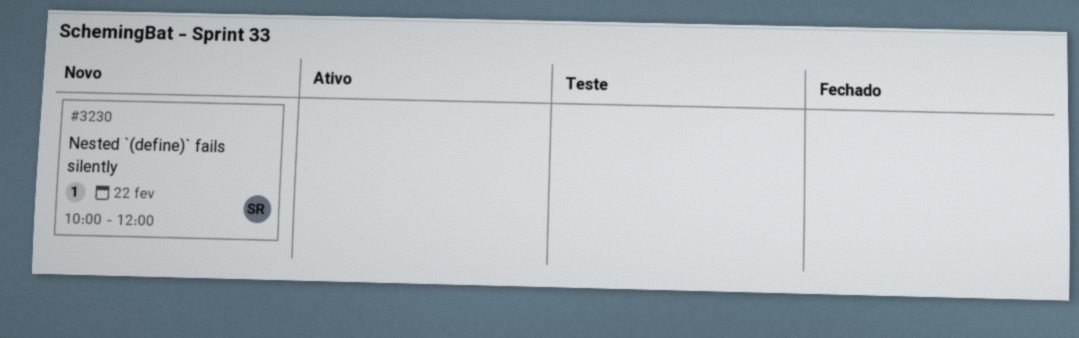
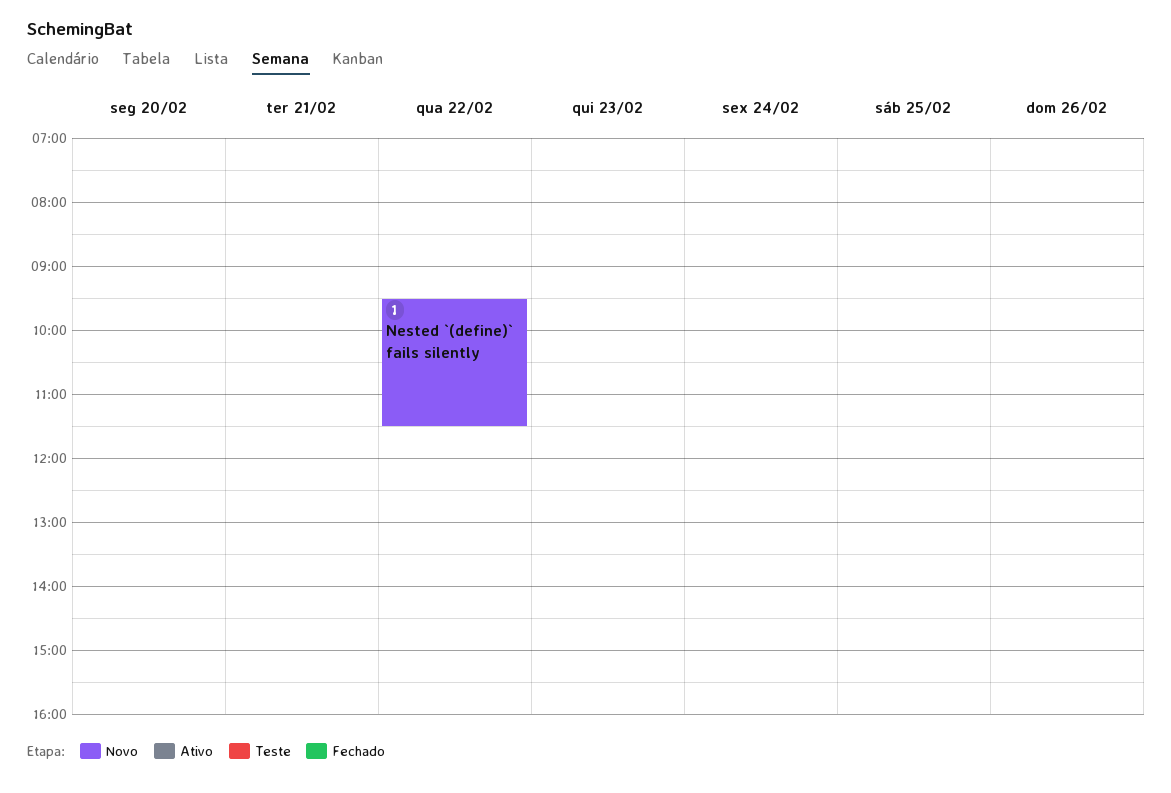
Nested `(define)` fails silently, begins: 10:00 -> 09:30
Nested `(define)` fails silently, ends: 12:00 -> 11:30

